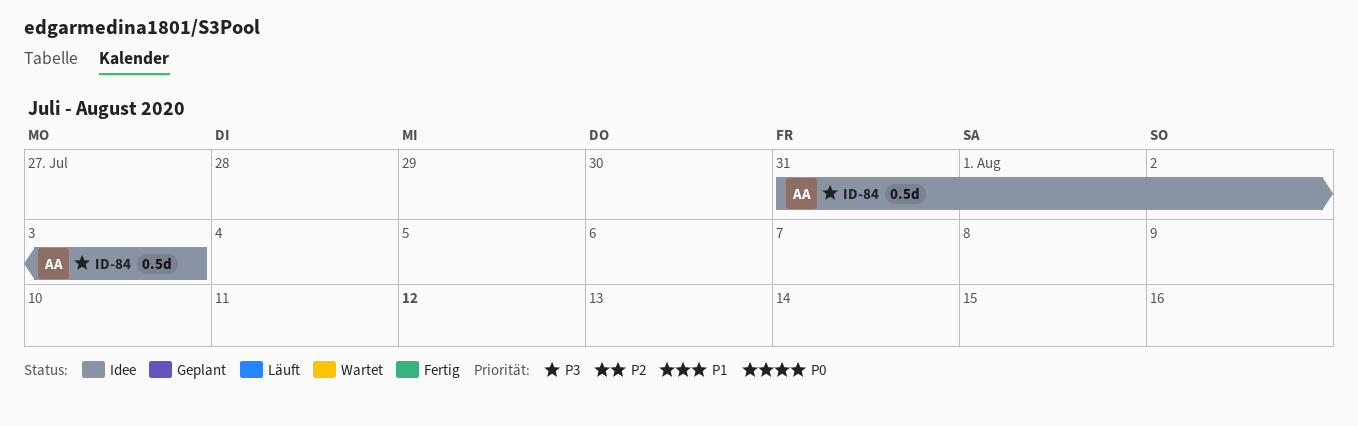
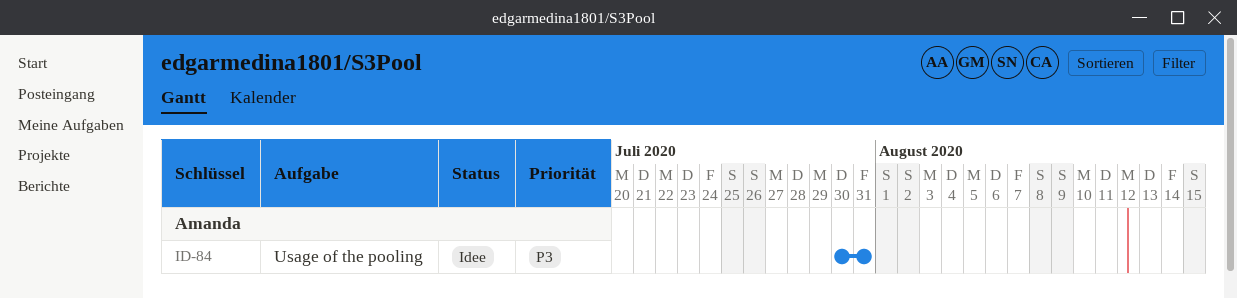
ID-84, start: Jul 31 -> Jul 30
ID-84, due: Aug 3 -> Jul 31

